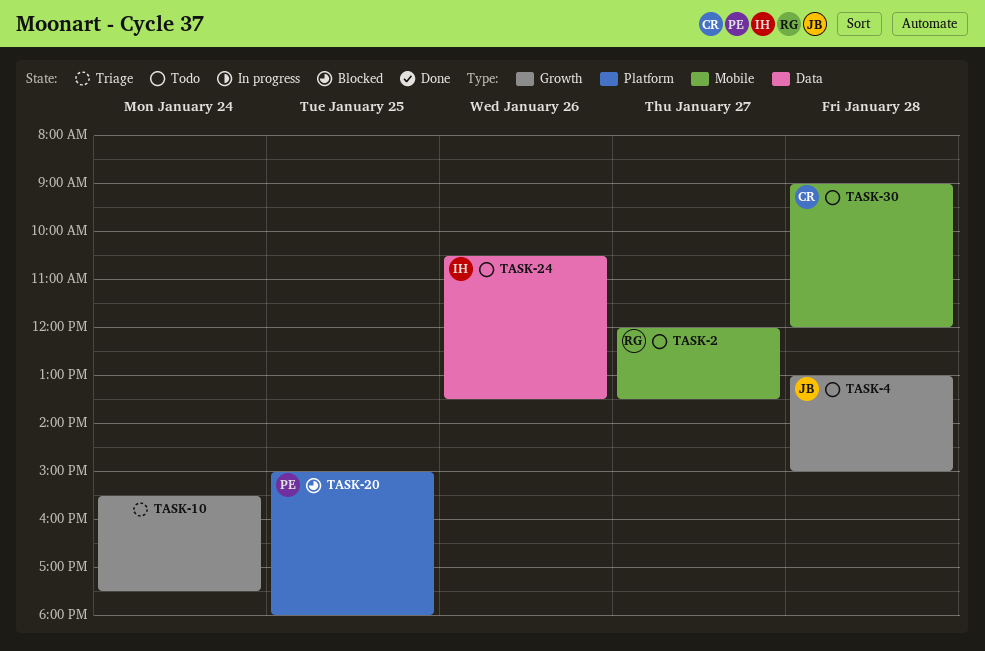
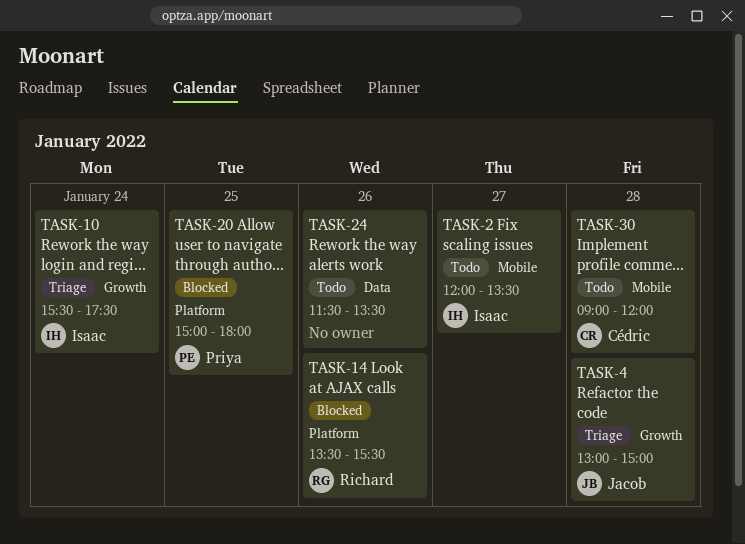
TASK-2, owner: Richard -> Isaac
TASK-4, status: Todo -> Triage
TASK-10, owner: none -> Isaac
TASK-14: none -> present
TASK-24, owner: Isaac -> none
TASK-24, begins: 10:30 -> 11:30

